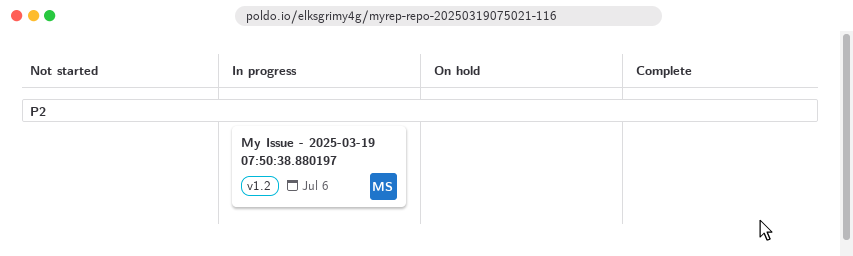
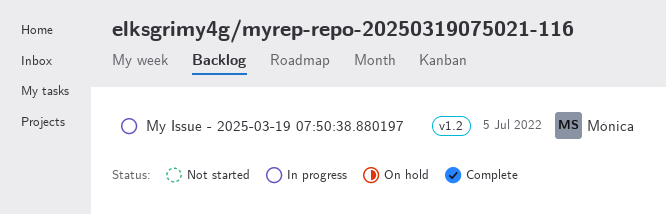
My Issue - 2025-03-19 07:50:38.880197, due: Jul 6 -> Jul 5

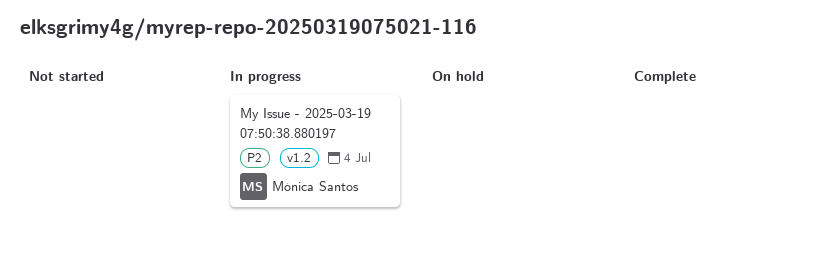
My Issue - 2025-03-19 07:50:38.880197, due: Jul 5 -> Jul 4

